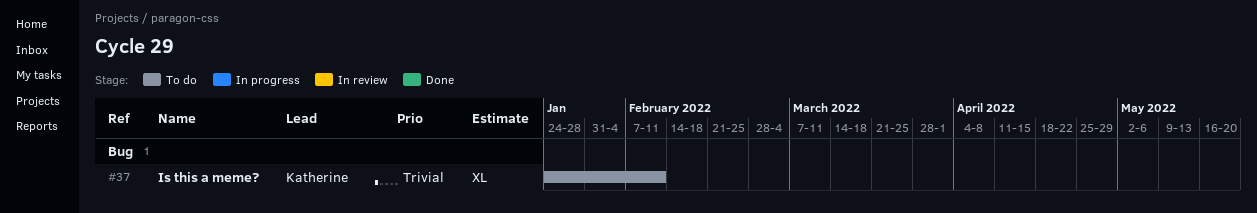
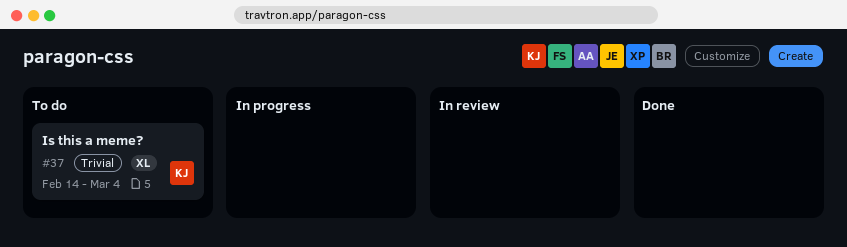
#37, start: Jan 24 -> Feb 14
#37, due: Feb 11 -> Mar 4

